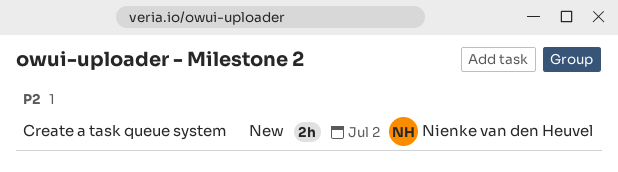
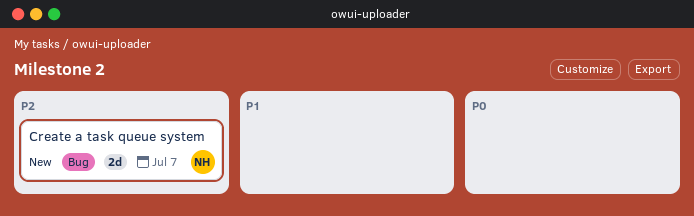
Create a task queue system, estimate: 2h -> 2d
Create a task queue system, due: Jul 2 -> Jul 7

